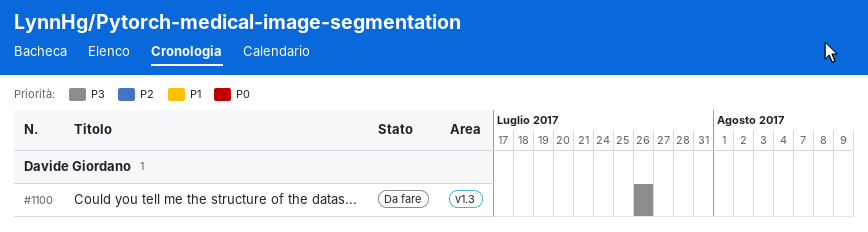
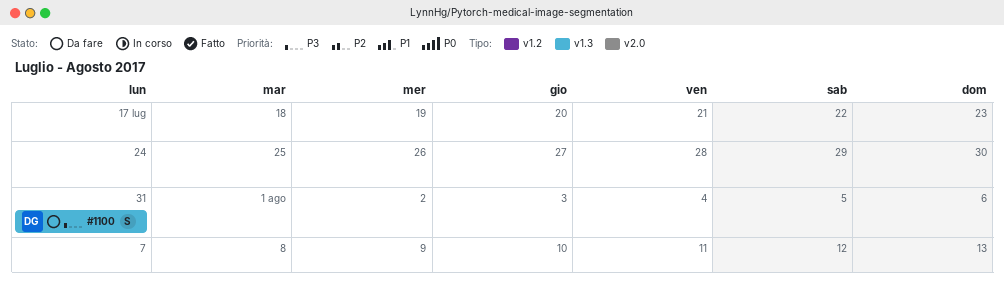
#1100, start: Jul 26 -> Jul 31
#1100, due: Jul 26 -> Jul 31

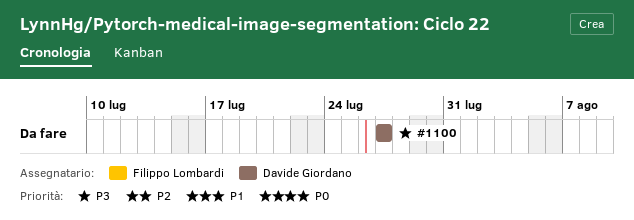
#1100, start: Jul 31 -> Jul 27
#1100, due: Jul 31 -> Jul 27

